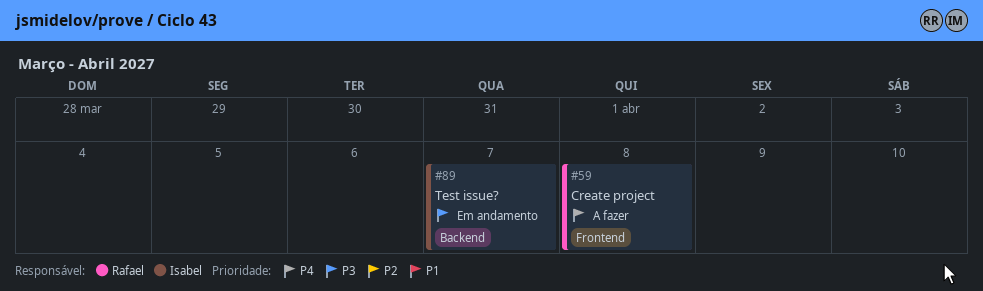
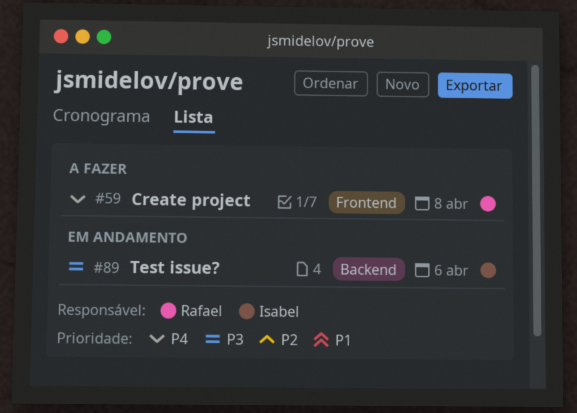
#89, due: Apr 7 -> Apr 6

